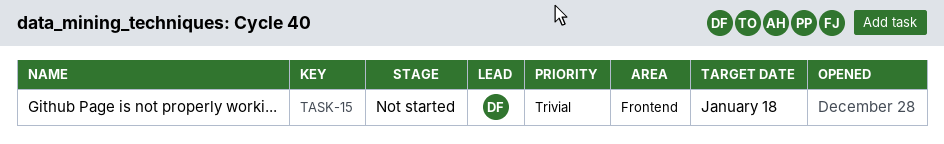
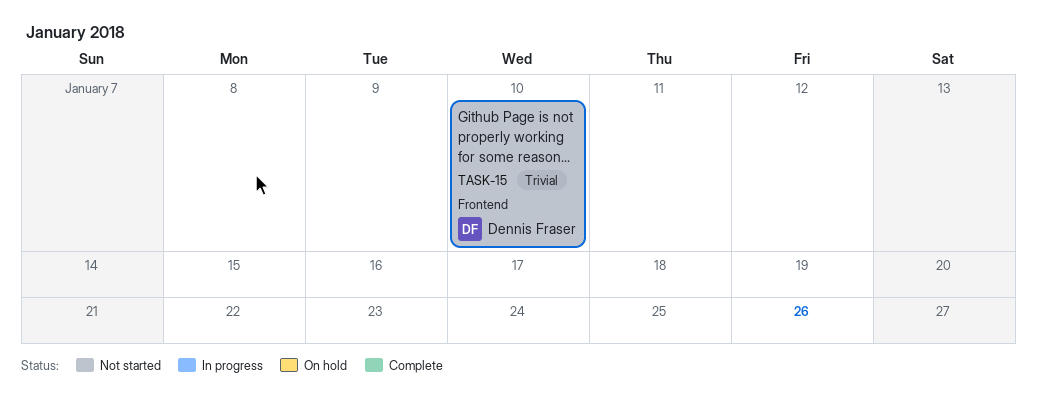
TASK-15, due: Jan 18 -> Jan 10

